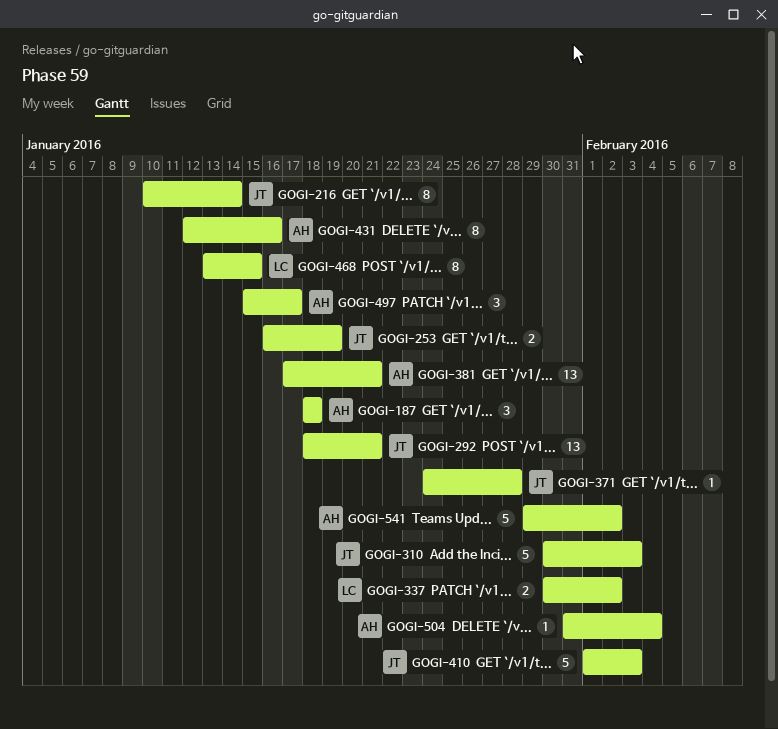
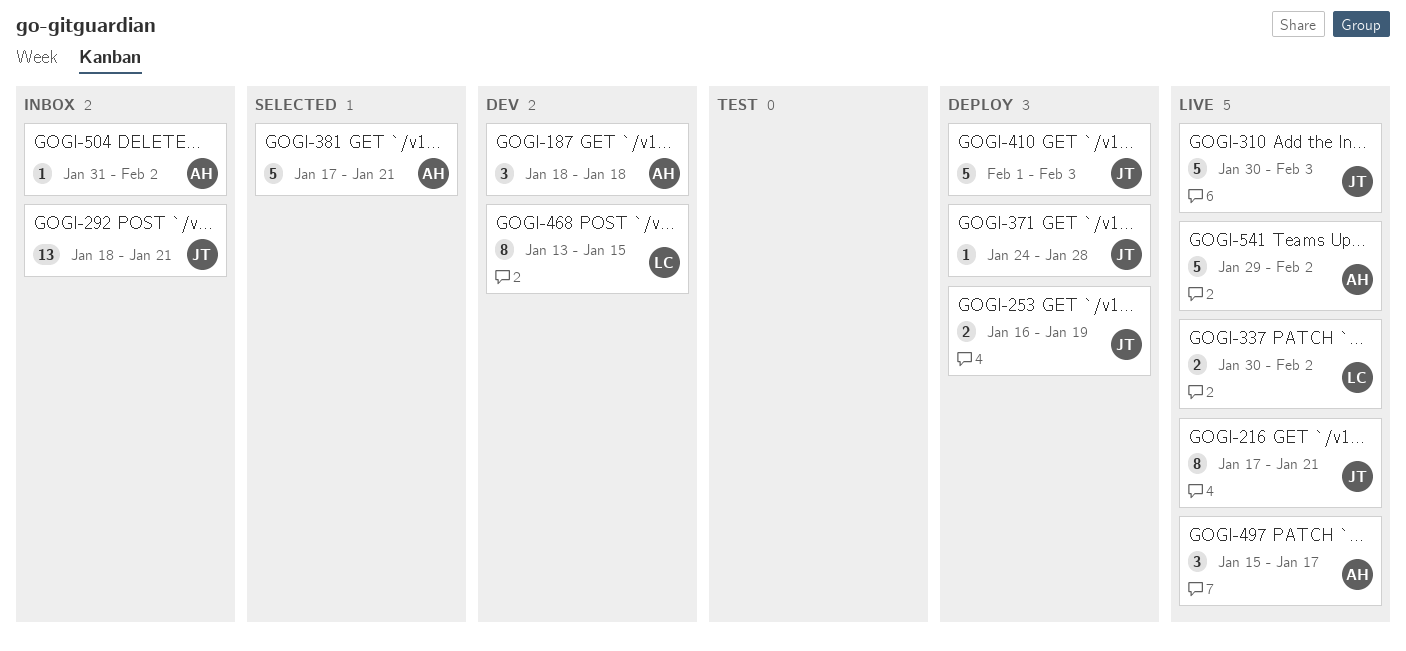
GOGI-216, start: Jan 10 -> Jan 17
GOGI-216, due: Jan 14 -> Jan 21
GOGI-381, estimate: 13 -> 5
GOGI-431: present -> none
GOGI-504, due: Feb 4 -> Feb 2

